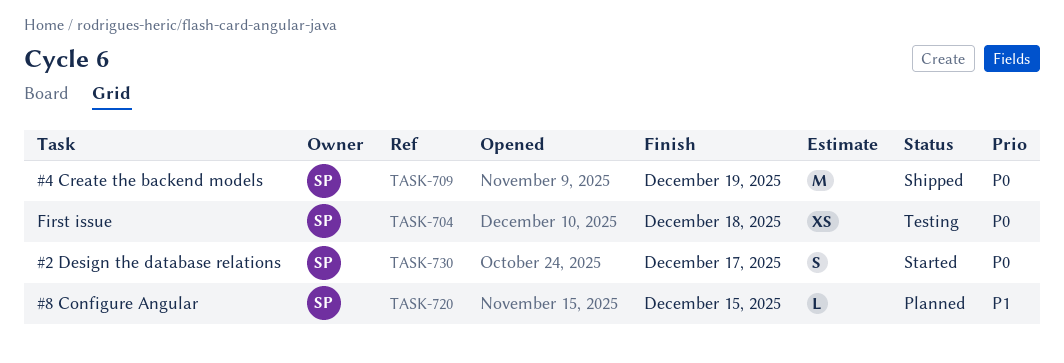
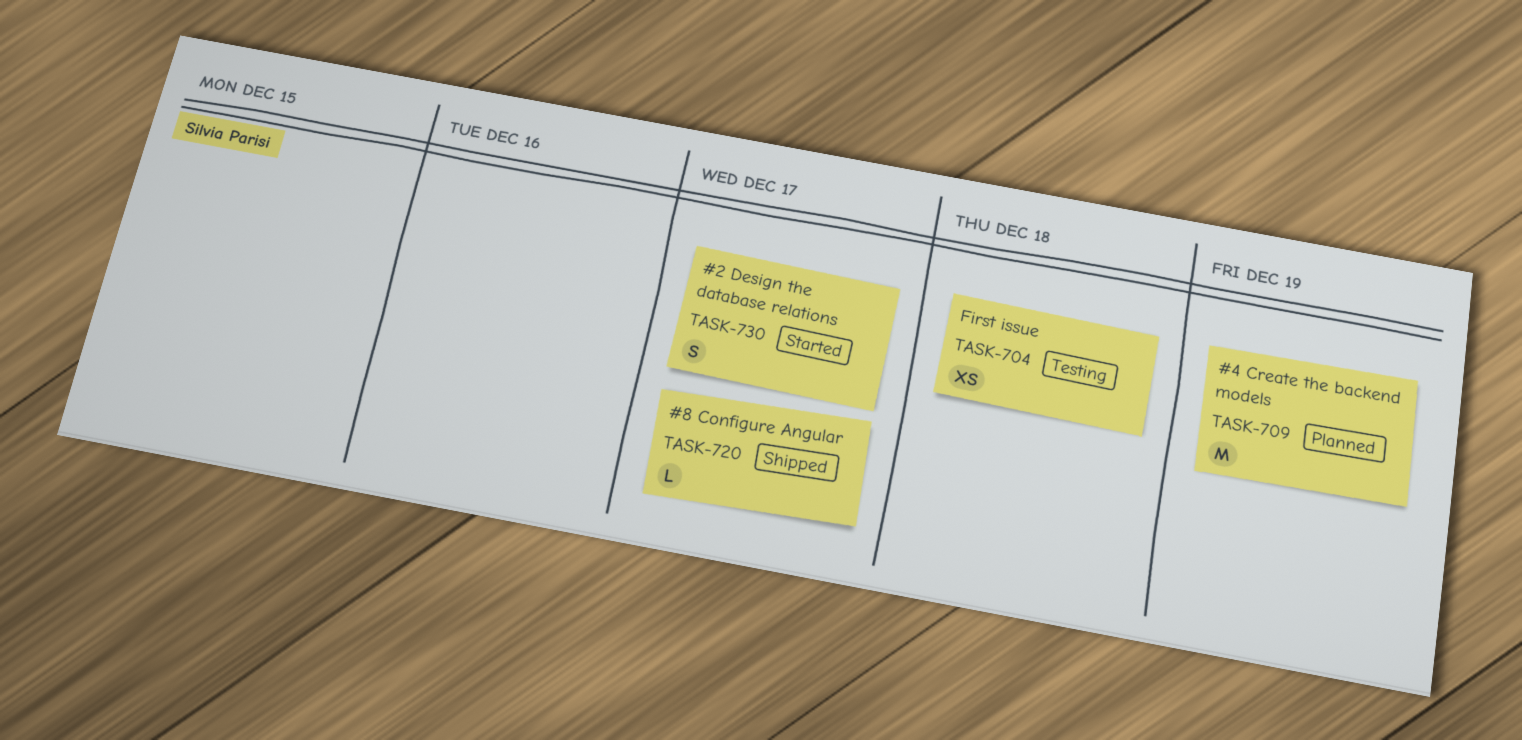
TASK-709, status: Shipped -> Planned
TASK-720, status: Planned -> Shipped
TASK-720, due: Dec 15 -> Dec 17

